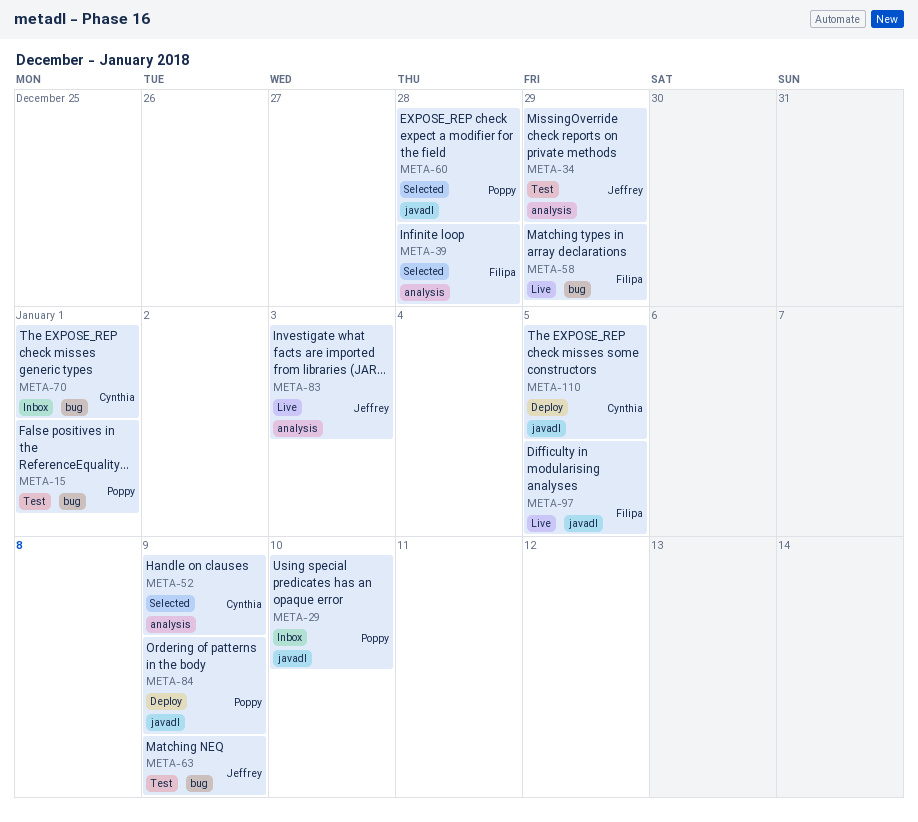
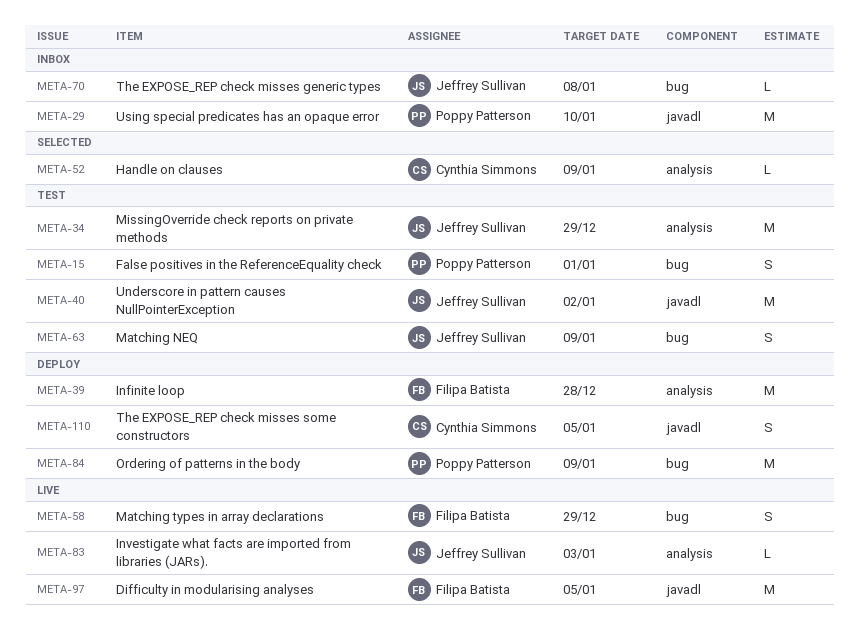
META-39, status: Selected -> Deploy
META-40: none -> present
META-60: present -> none
META-70, owner: Cynthia Simmons -> Jeffrey Sullivan
META-70, due: Jan 1 -> Jan 8
META-84, label: javadl -> bug

